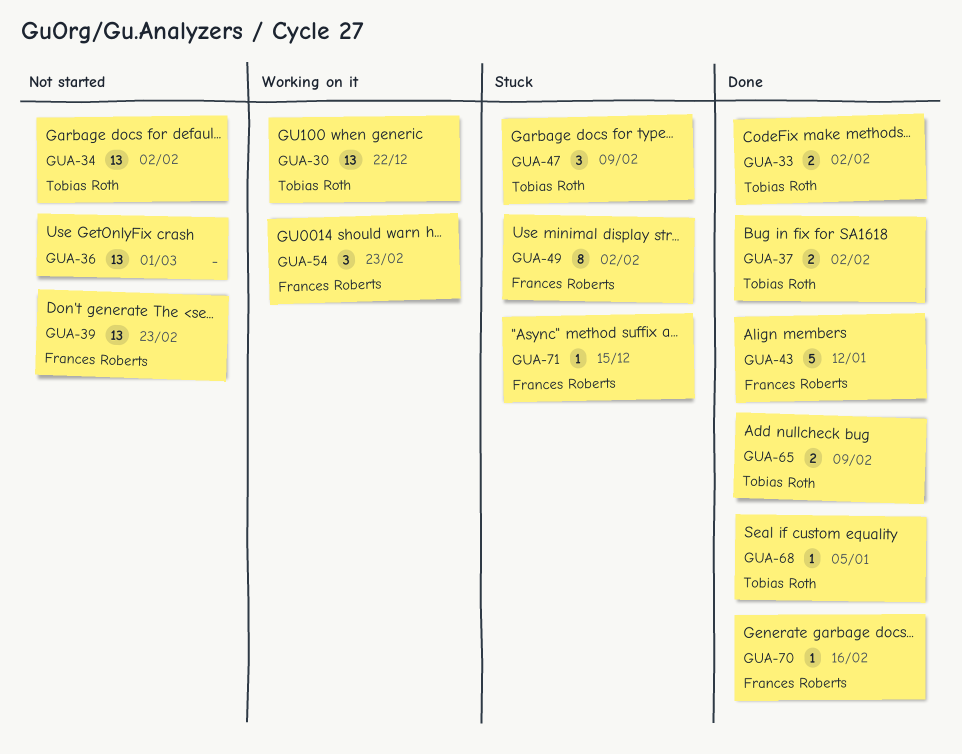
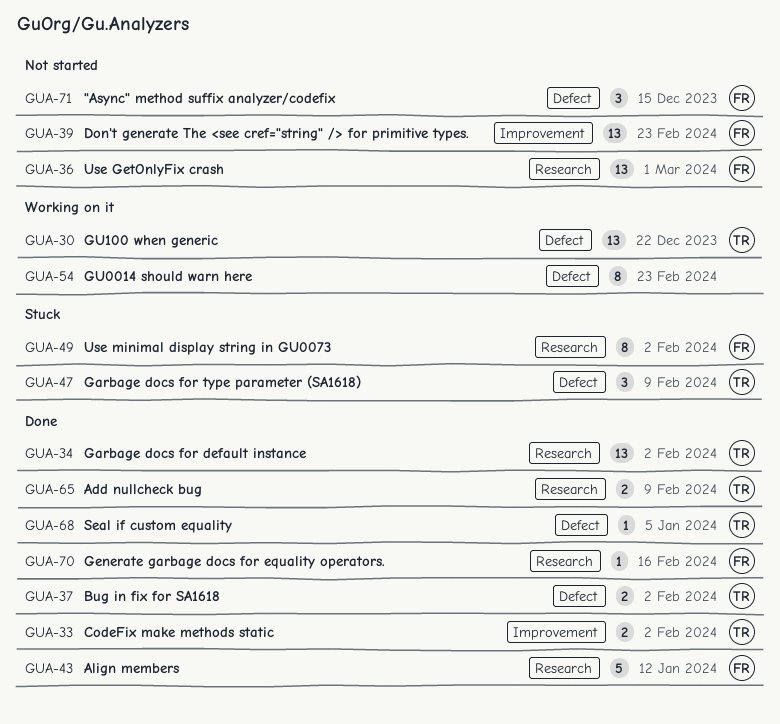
GUA-34, status: Not started -> Done
GUA-36, owner: none -> Frances Roberts
GUA-54, owner: Frances Roberts -> none
GUA-54, estimate: 3 -> 8
GUA-71, status: Stuck -> Not started
GUA-71, estimate: 1 -> 3

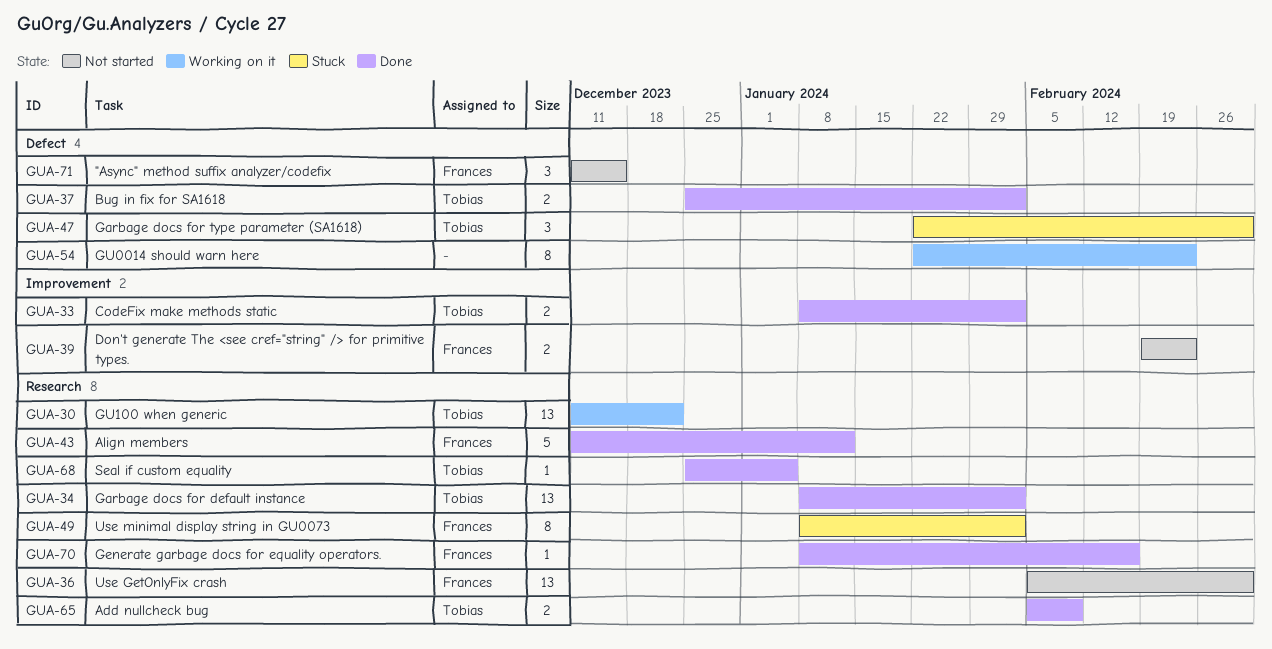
GUA-30, label: Defect -> Research
GUA-39, estimate: 13 -> 2
GUA-47, due: Feb 9 -> Mar 1
GUA-68, label: Defect -> Research

